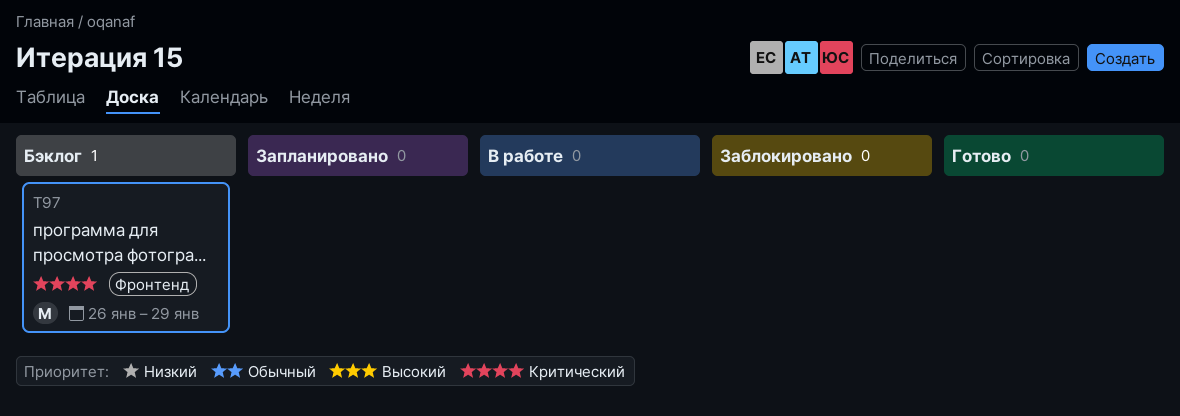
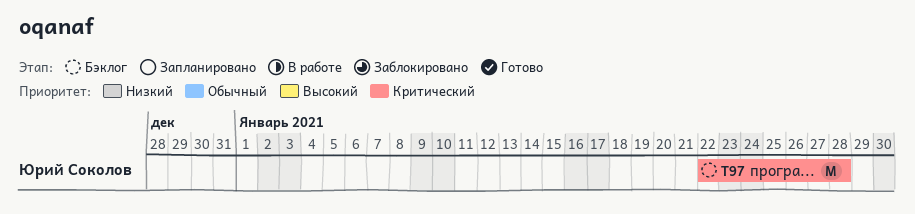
T97, start: Jan 26 -> Jan 22
T97, due: Jan 29 -> Jan 28

